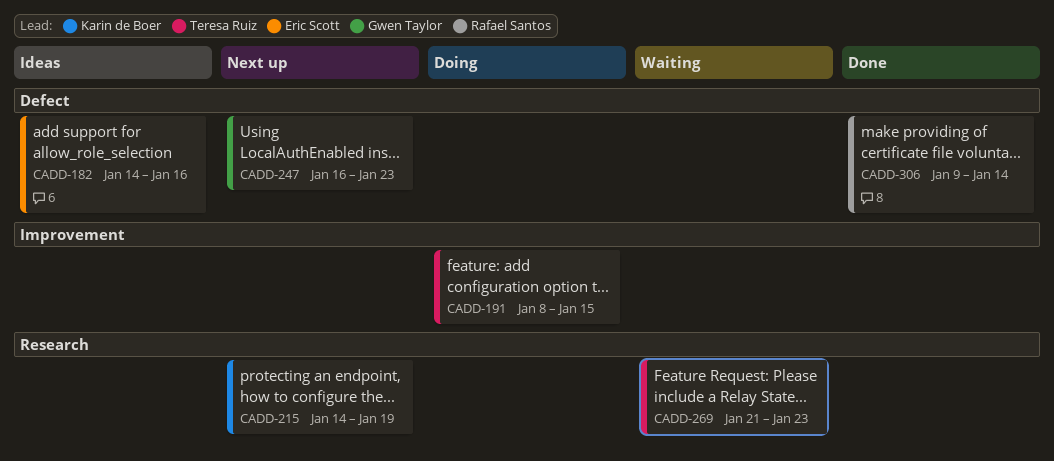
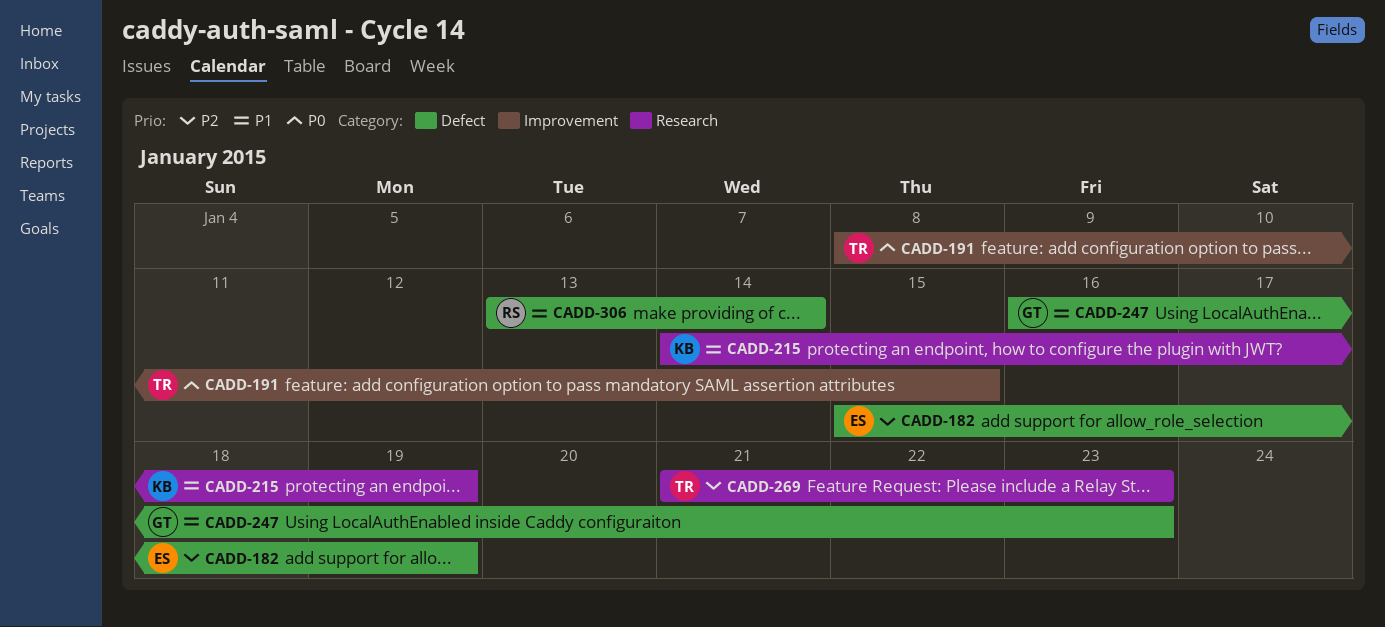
CADD-182, start: Jan 14 -> Jan 15
CADD-182, due: Jan 16 -> Jan 19
CADD-306, start: Jan 9 -> Jan 13

